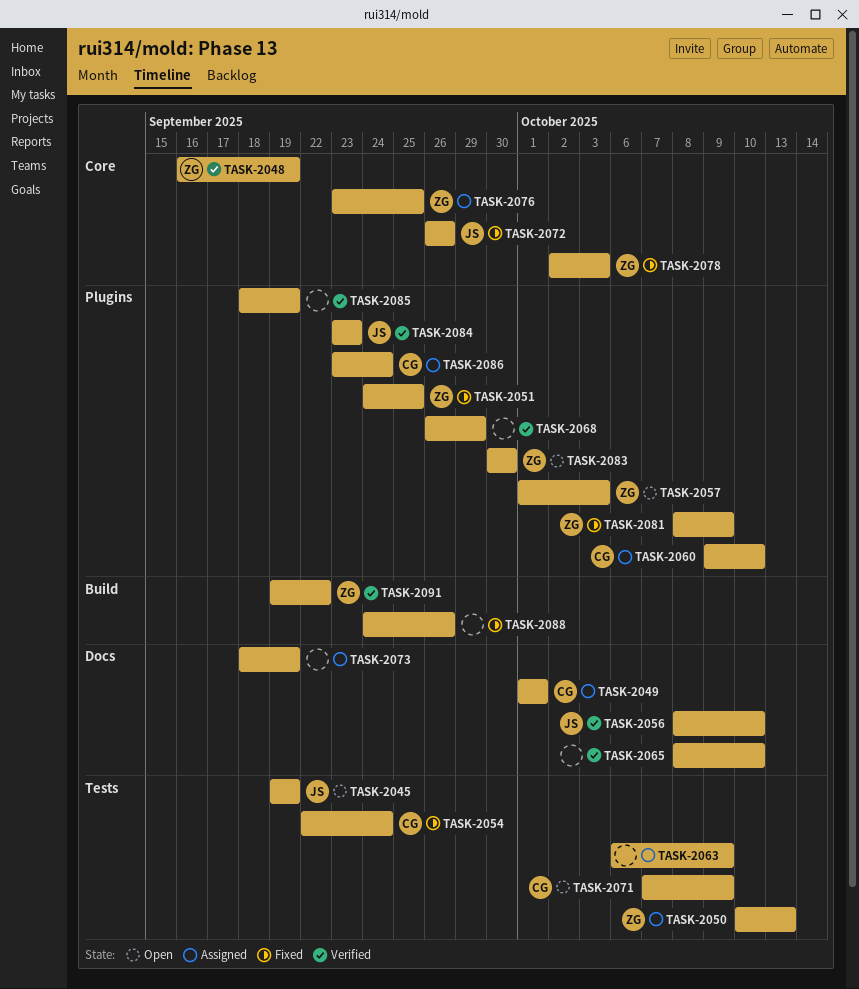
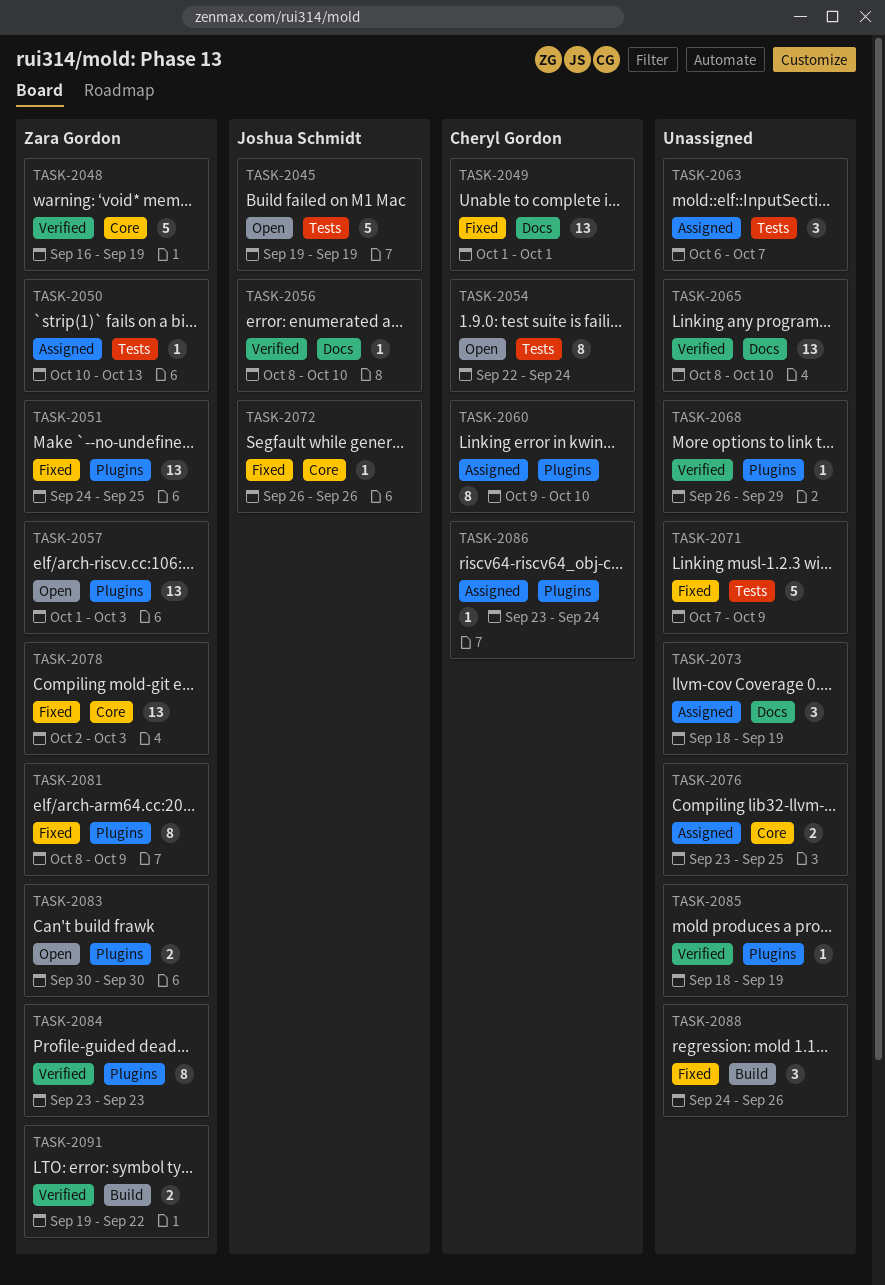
TASK-2049, status: Assigned -> Fixed
TASK-2054, status: Fixed -> Open
TASK-2063, due: Oct 9 -> Oct 7
TASK-2071, status: Open -> Fixed
TASK-2071, owner: Cheryl Gordon -> none
TASK-2076, owner: Zara Gordon -> none
TASK-2084, owner: Joshua Schmidt -> Zara Gordon

